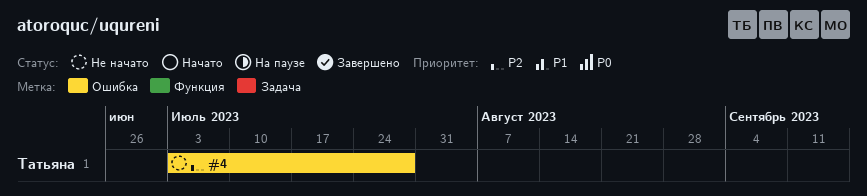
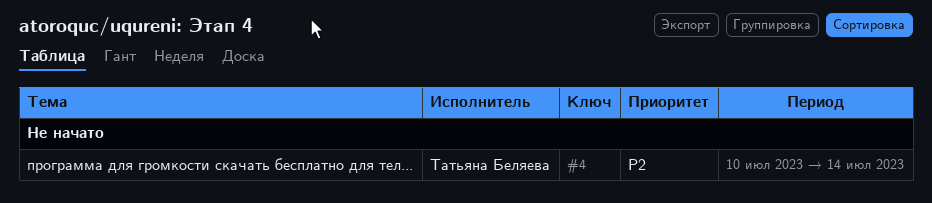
#4, start: Jul 3 -> Jul 10
#4, due: Jul 28 -> Jul 14

